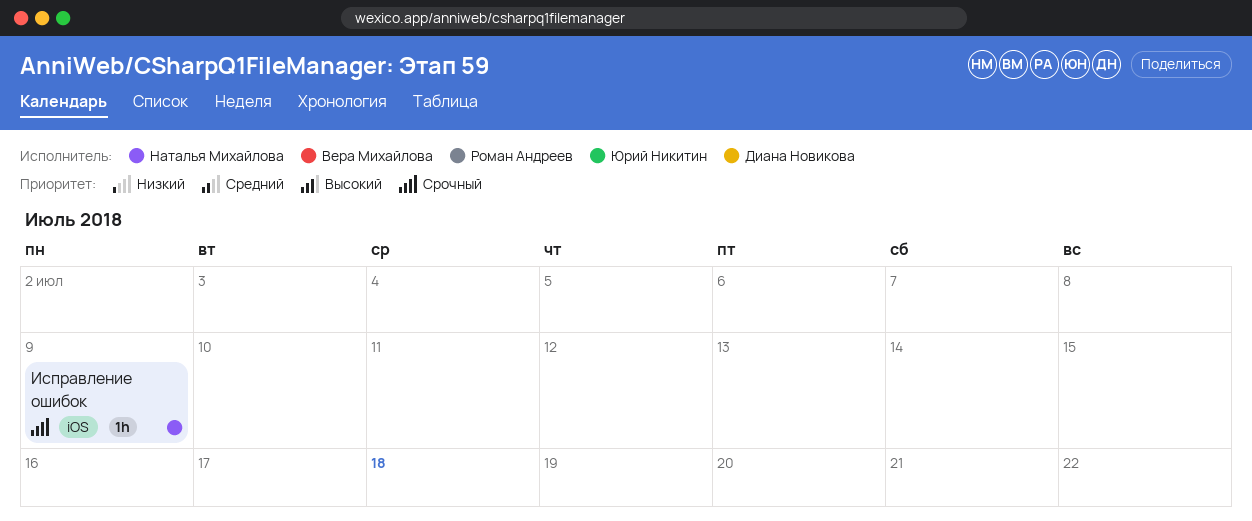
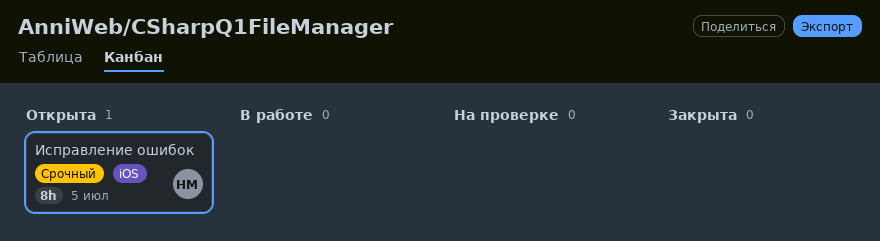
Исправление ошибок, estimate: 1h -> 8h
Исправление ошибок, due: Jul 9 -> Jul 5

